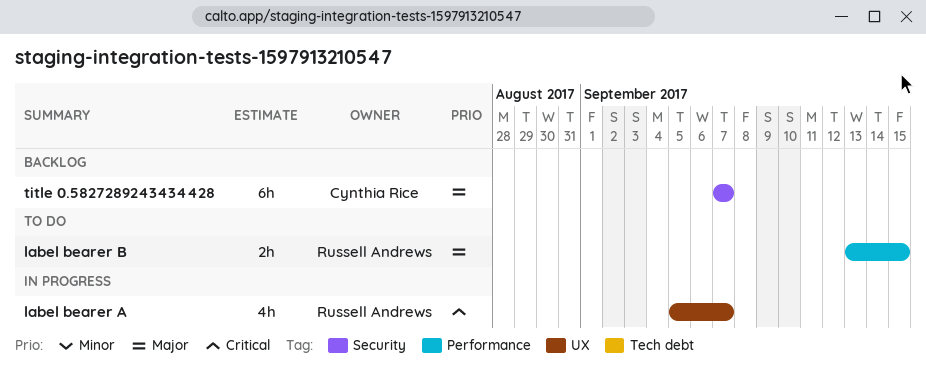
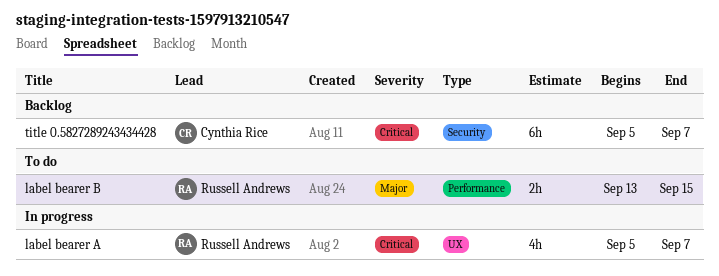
title 0.5827289243434428, priority: Major -> Critical
title 0.5827289243434428, start: Sep 7 -> Sep 5

